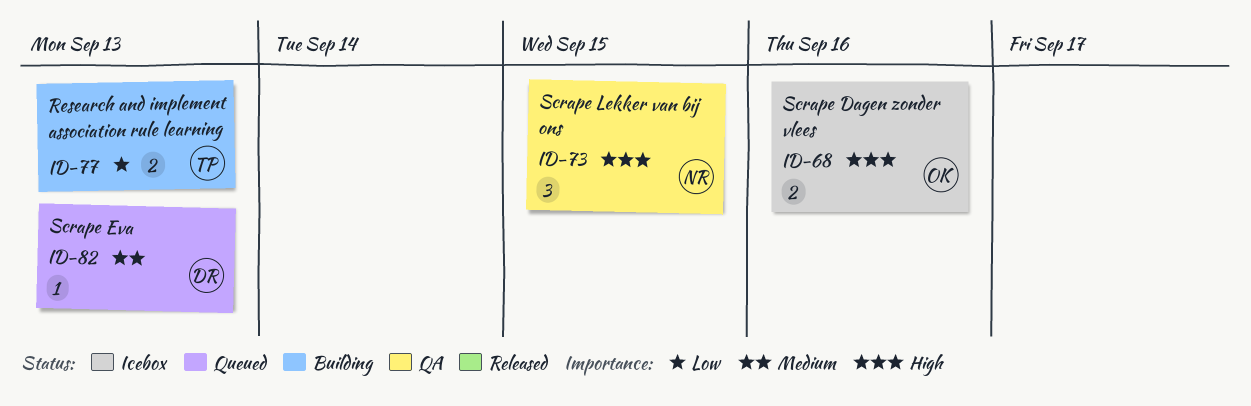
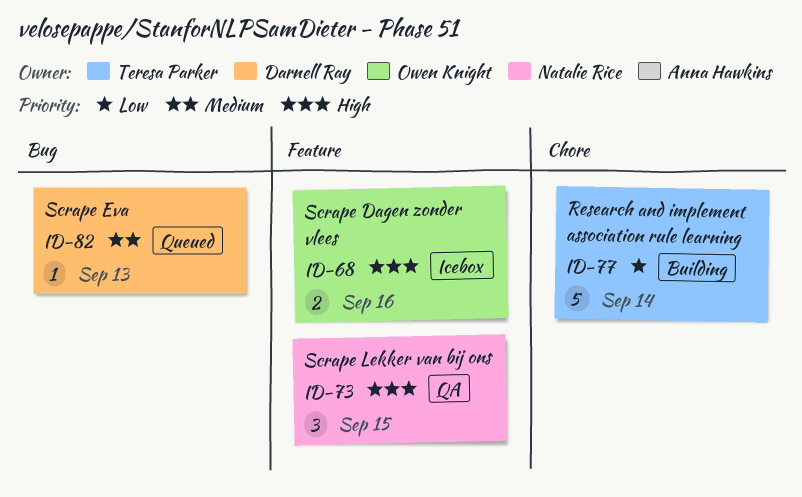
ID-77, estimate: 2 -> 5
ID-77, due: Sep 13 -> Sep 14

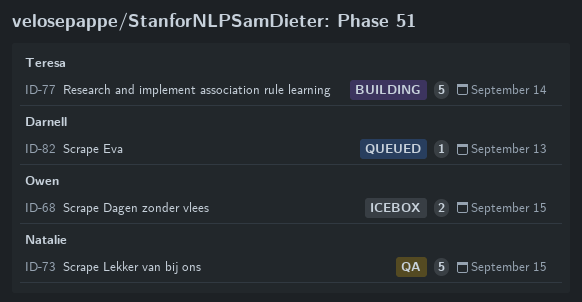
ID-68, due: Sep 16 -> Sep 15
ID-73, estimate: 3 -> 5

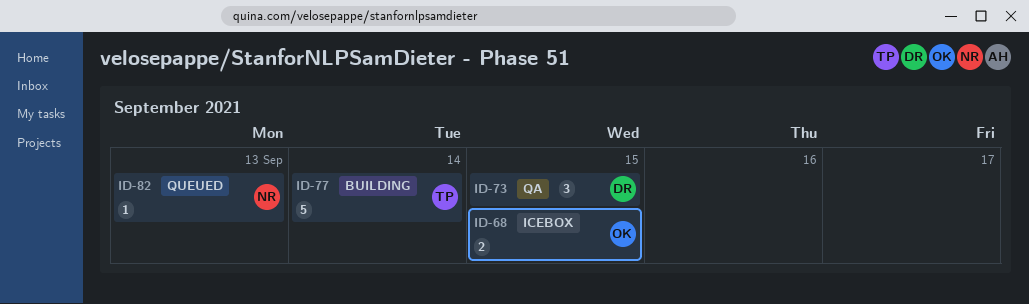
ID-73, owner: Natalie -> Darnell
ID-73, estimate: 5 -> 3
ID-82, owner: Darnell -> Natalie

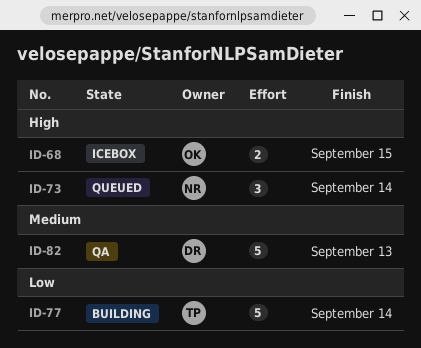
ID-73, status: QA -> Queued
ID-73, owner: DR -> NR
ID-73, due: Sep 15 -> Sep 14
ID-82, status: Queued -> QA
ID-82, owner: NR -> DR
ID-82, estimate: 1 -> 5

